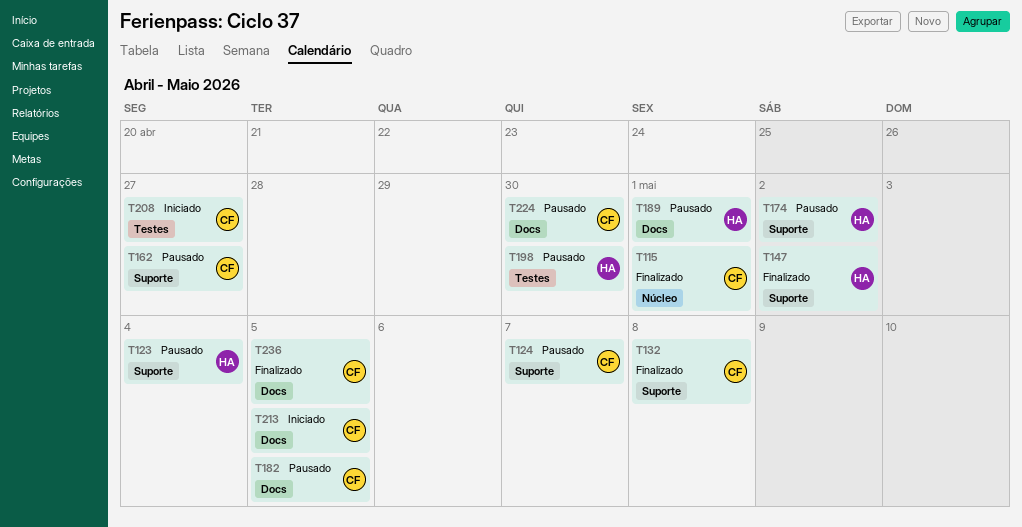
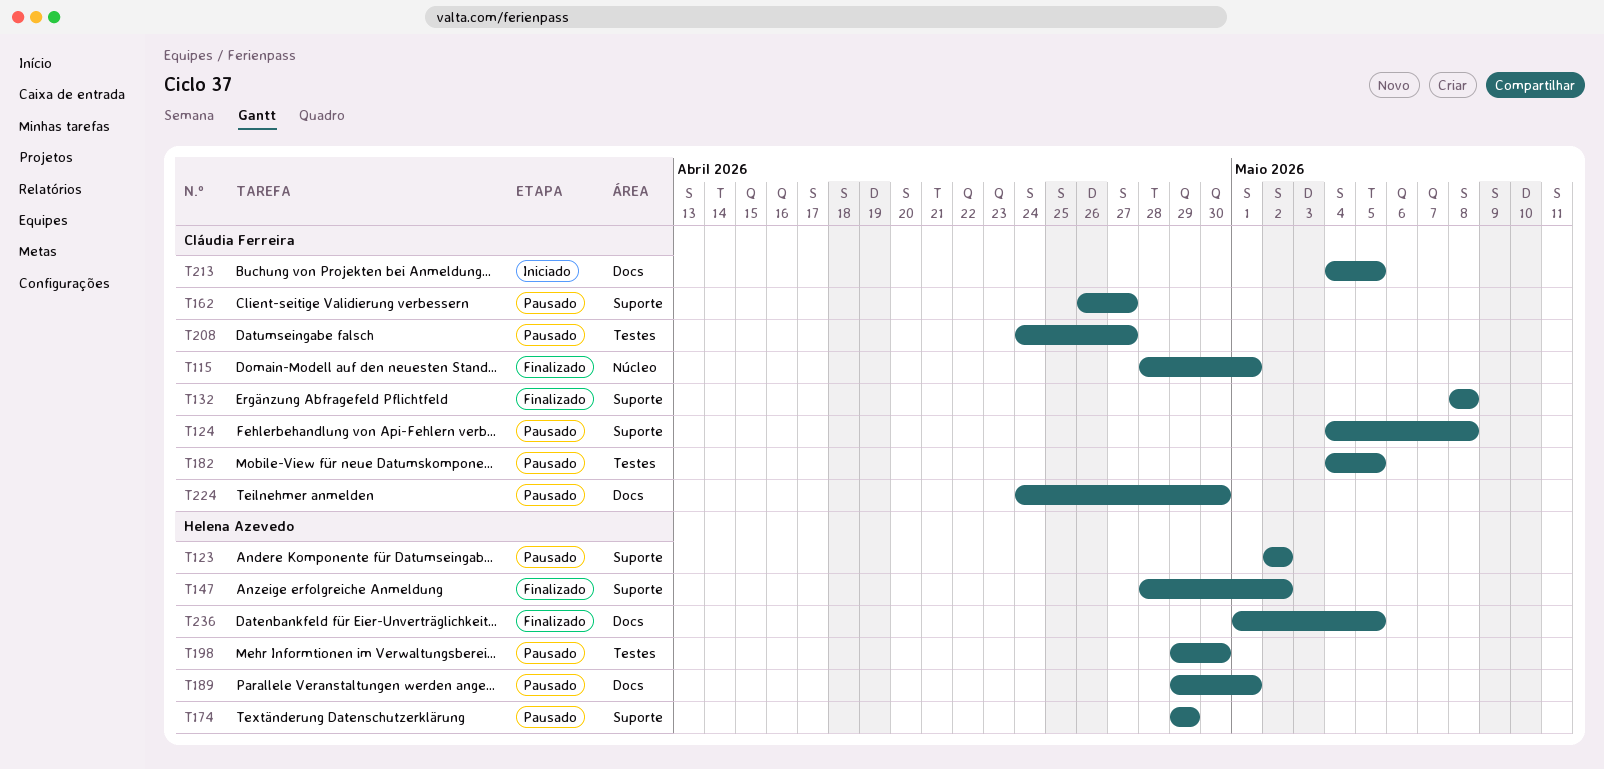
T123, due: May 4 -> May 2
T124, due: May 7 -> May 8
T174, due: May 2 -> Apr 29
T182, label: Docs -> Testes
T208, status: Iniciado -> Pausado
T236, owner: Cláudia Ferreira -> Helena Azevedo

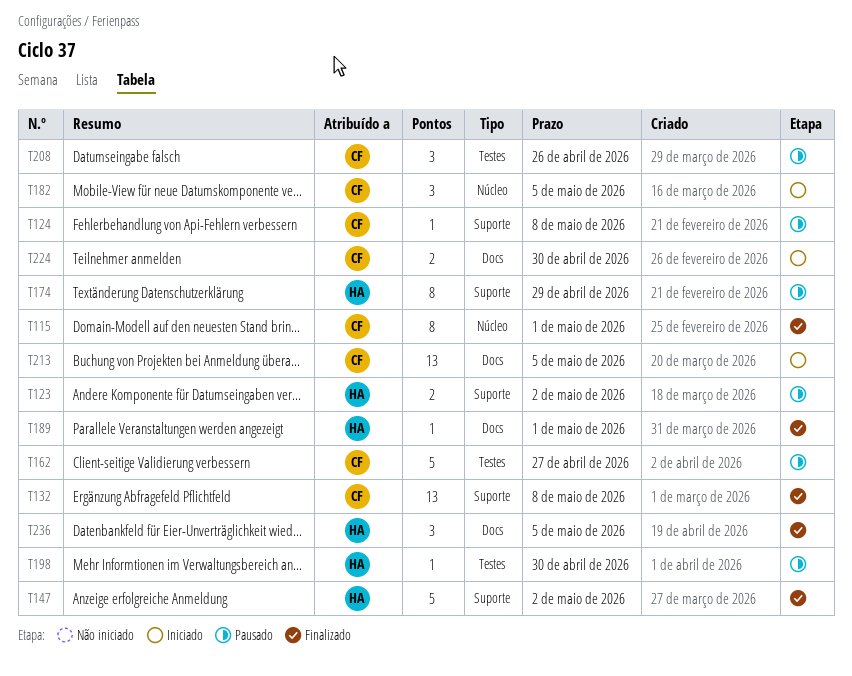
T162, label: Suporte -> Testes
T182, status: Pausado -> Iniciado
T182, label: Testes -> Núcleo
T189, status: Pausado -> Finalizado
T208, due: Apr 27 -> Apr 26
T224, status: Pausado -> Iniciado

